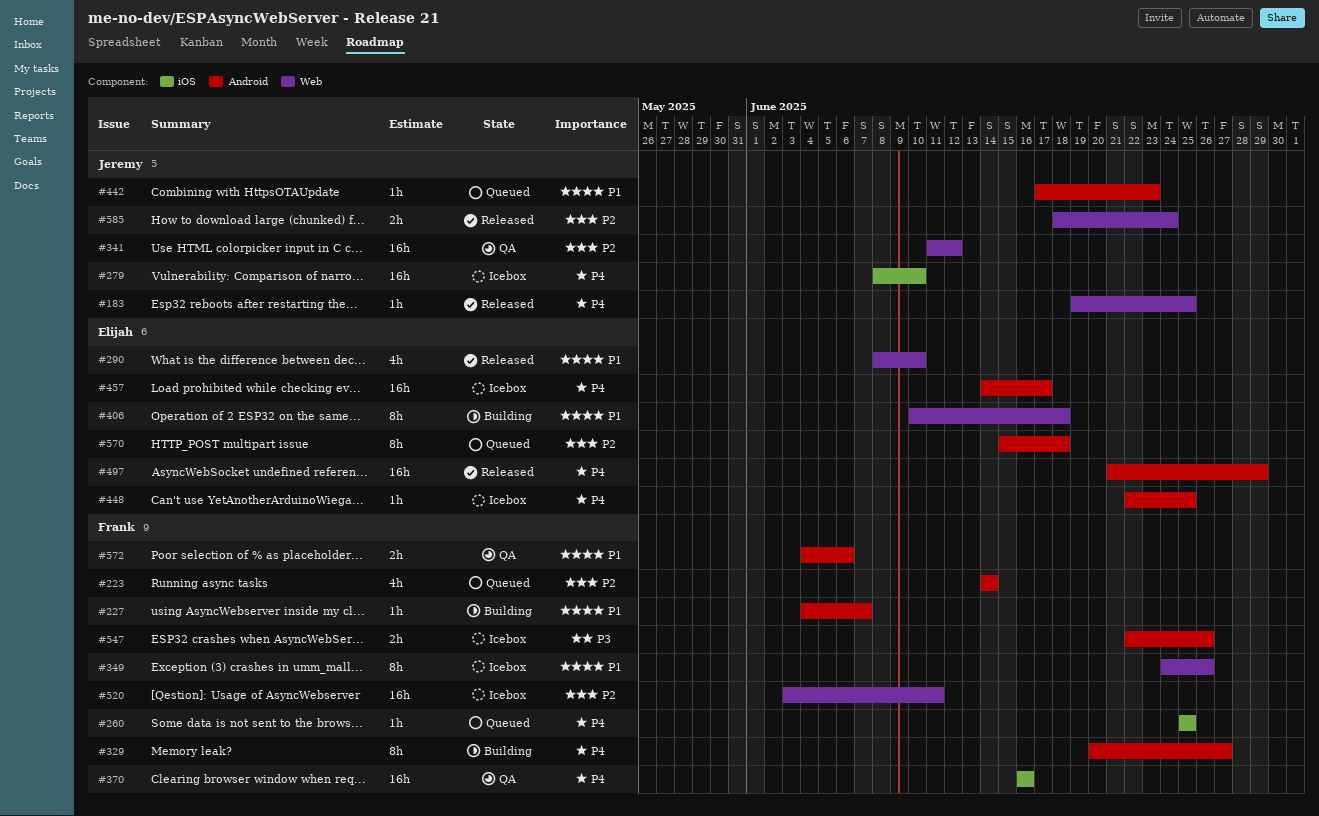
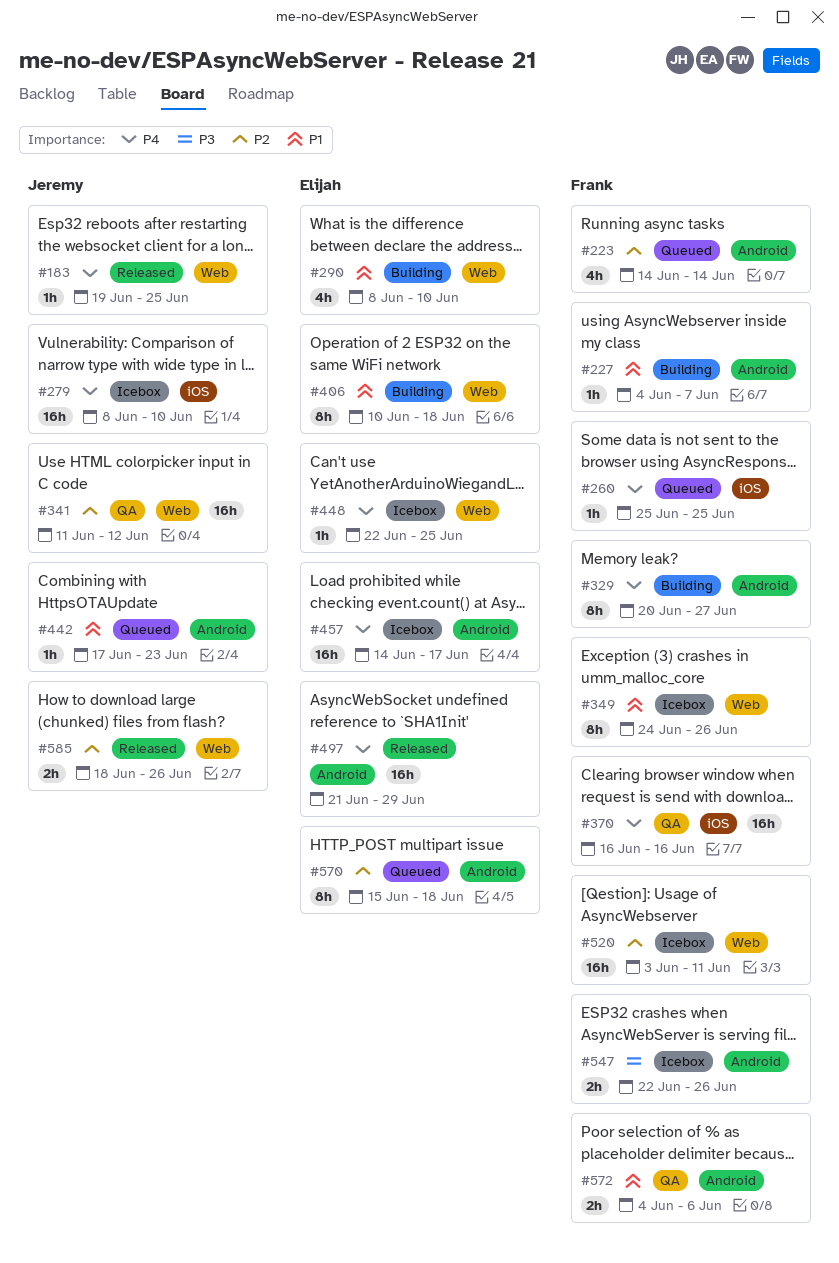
#290, status: Released -> Building
#448, label: Android -> Web
#585, due: Jun 24 -> Jun 26

